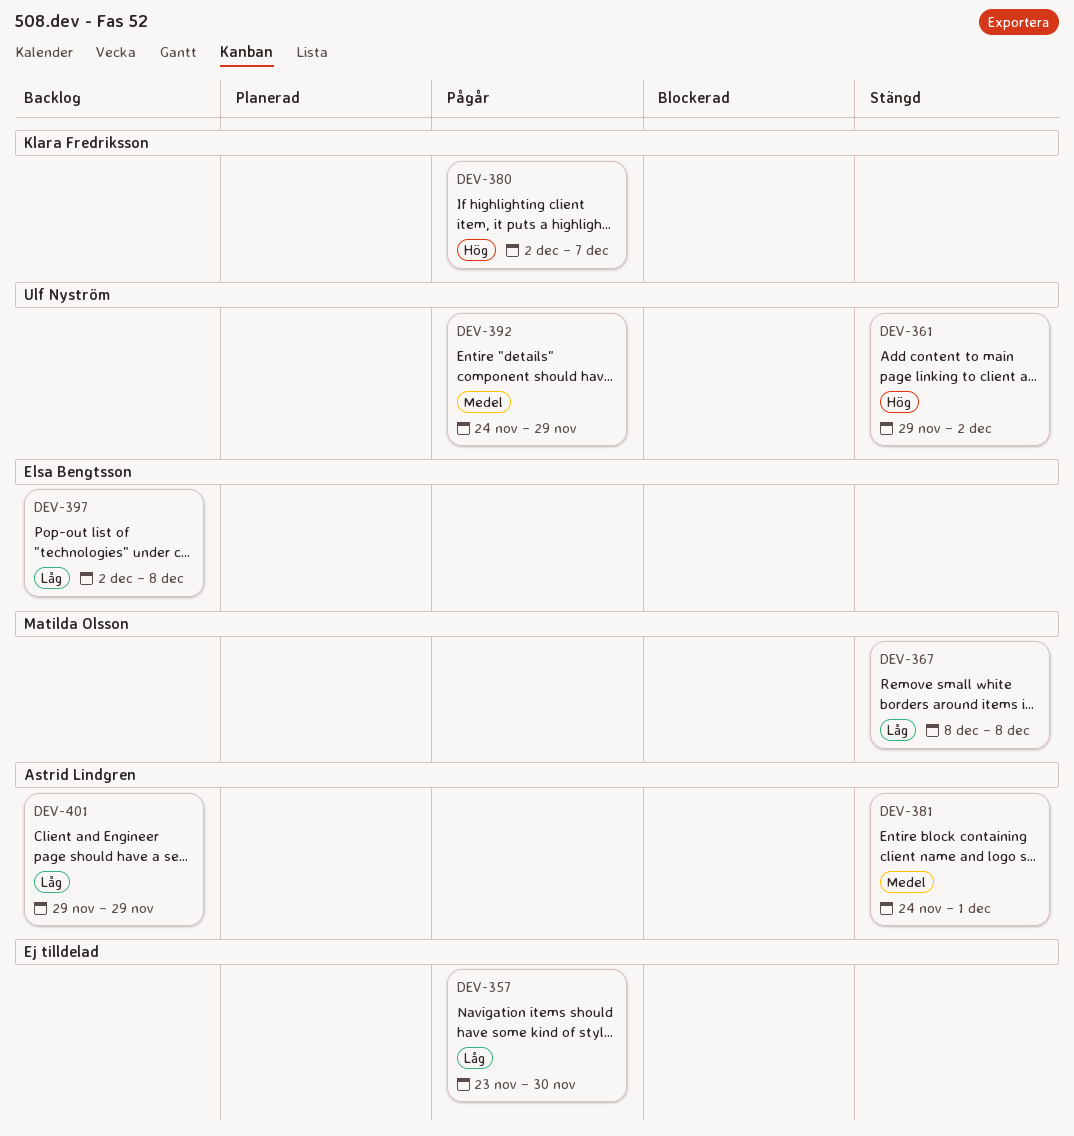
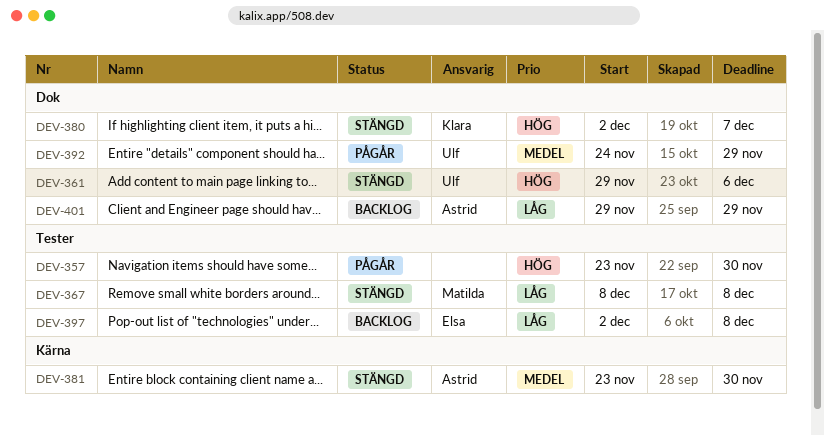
DEV-357, priority: Låg -> Hög
DEV-361, due: Dec 2 -> Dec 6
DEV-380, status: Pågår -> Stängd
DEV-381, start: Nov 24 -> Nov 23
DEV-381, due: Dec 1 -> Nov 30

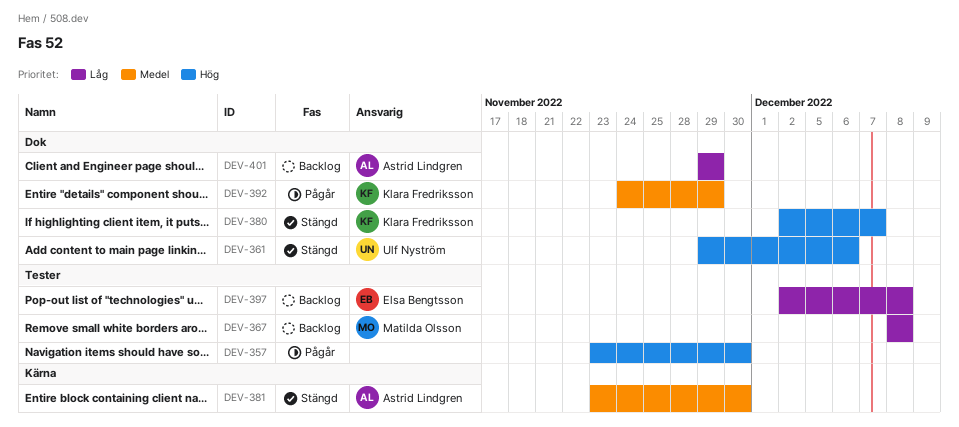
DEV-367, status: Stängd -> Backlog
DEV-392, owner: Ulf Nyström -> Klara Fredriksson

